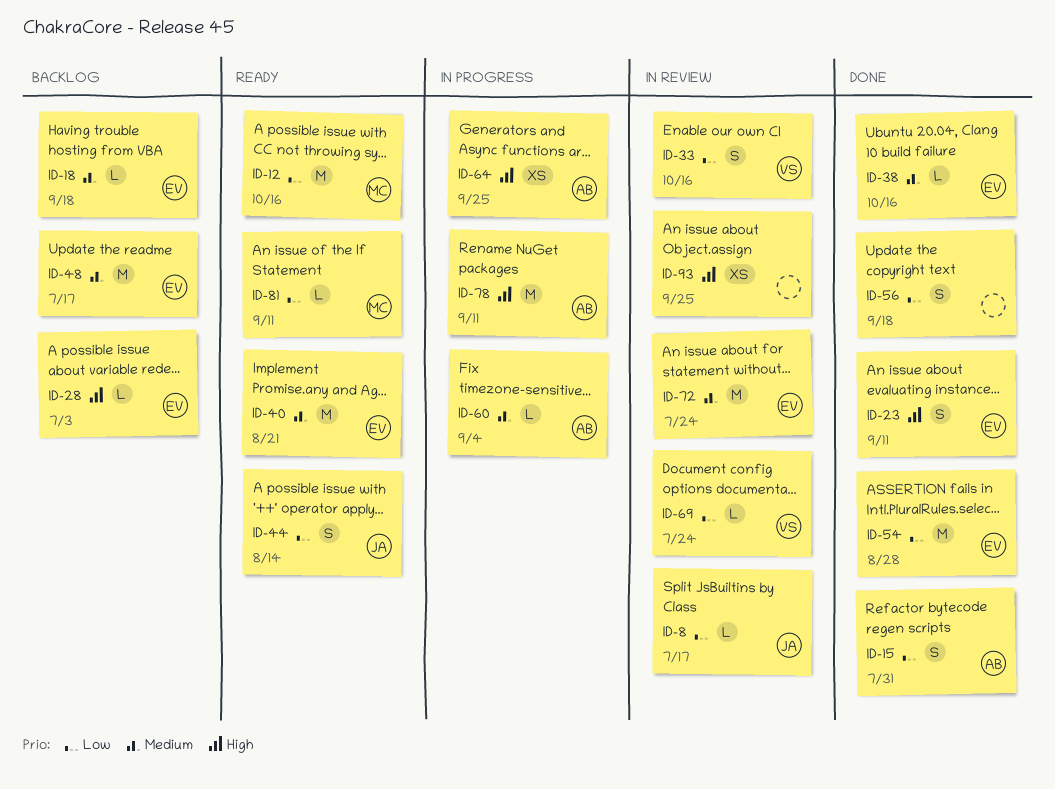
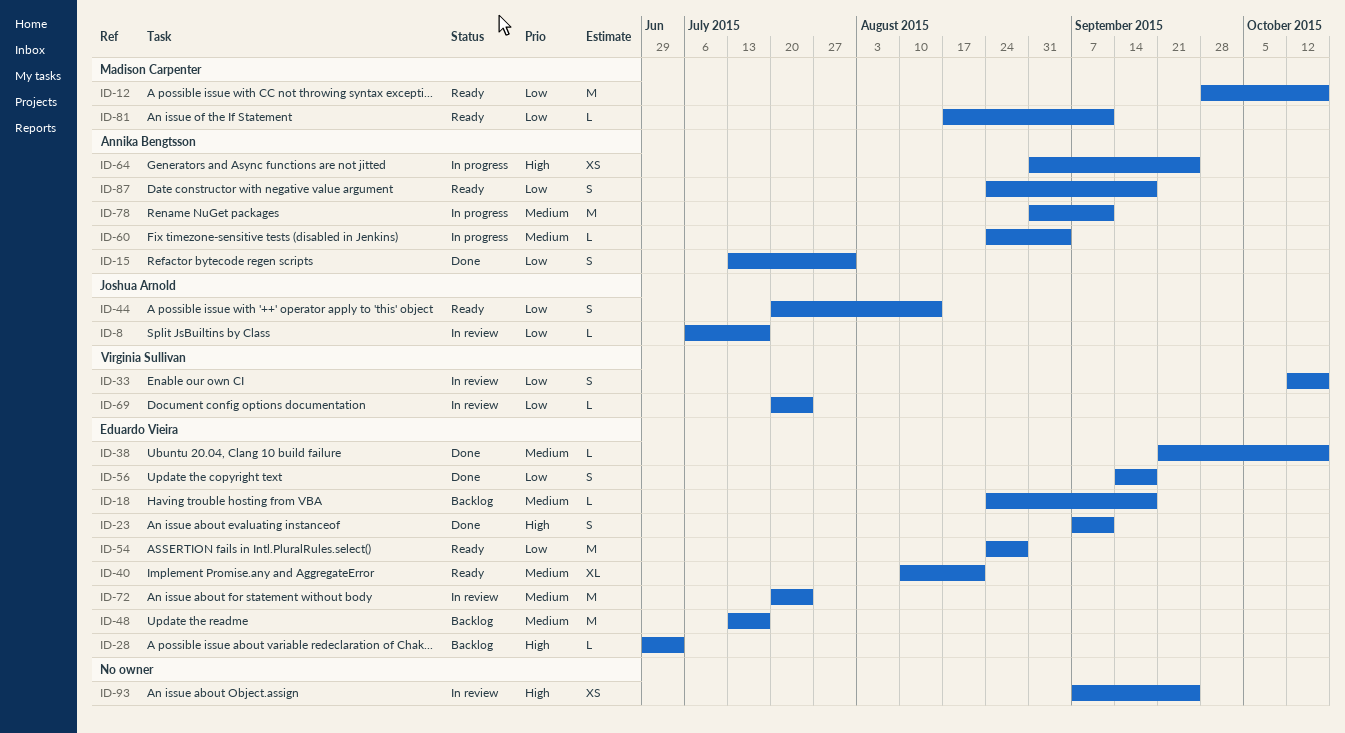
ID-40, estimate: M -> XL
ID-54, status: Done -> Ready
ID-56, owner: none -> Eduardo Vieira
ID-78, priority: High -> Medium
ID-87: none -> present

